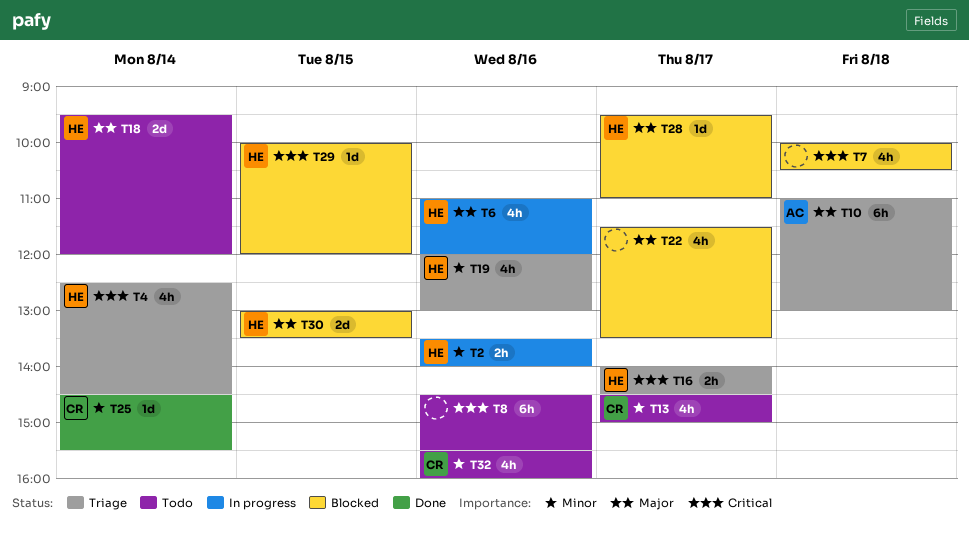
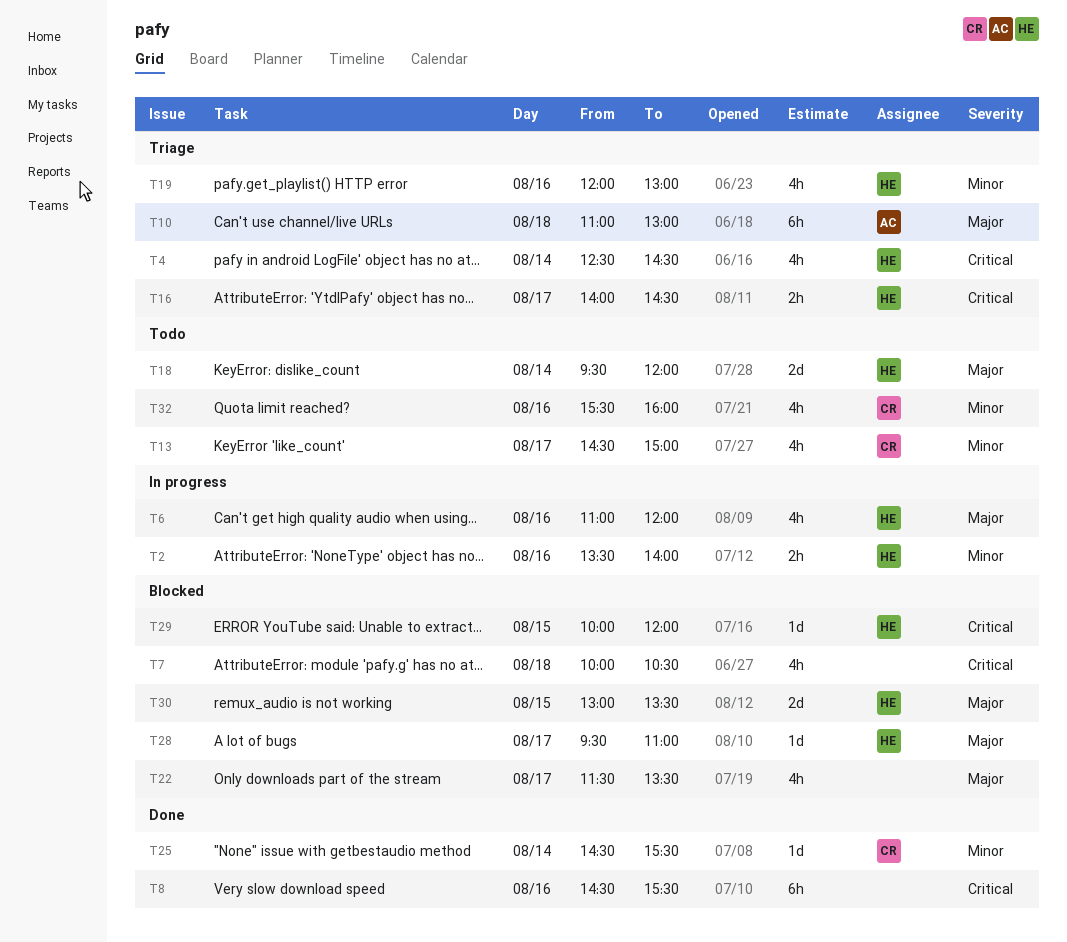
T8, status: Todo -> Done

